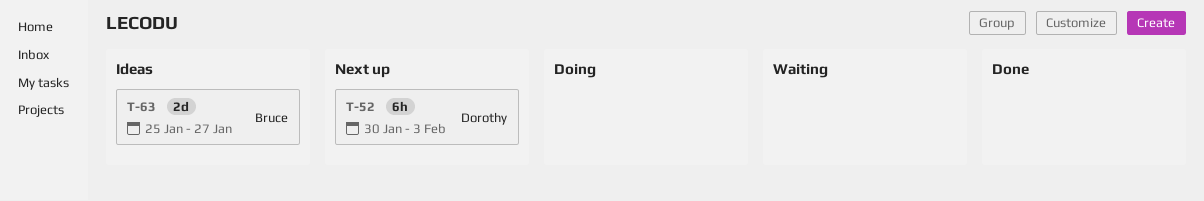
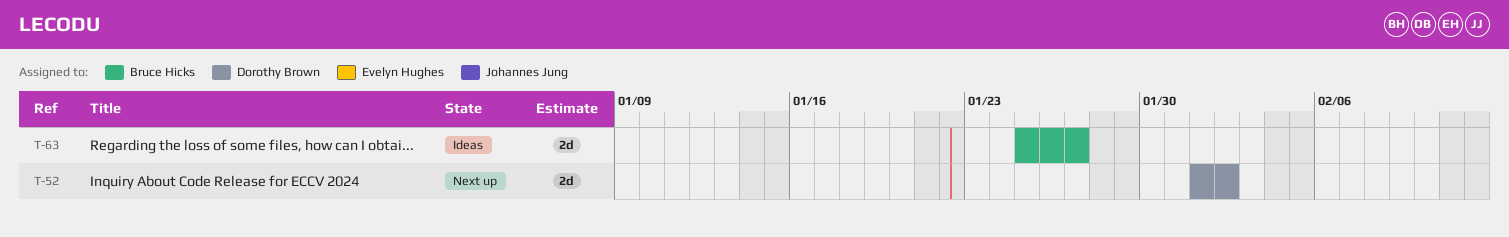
T-52, estimate: 6h -> 2d
T-52, start: Jan 30 -> Feb 1
T-52, due: Feb 3 -> Feb 2

